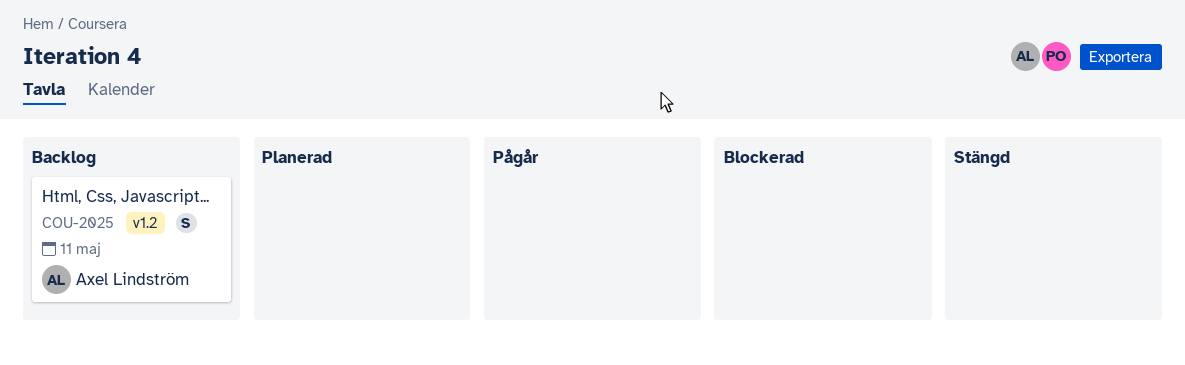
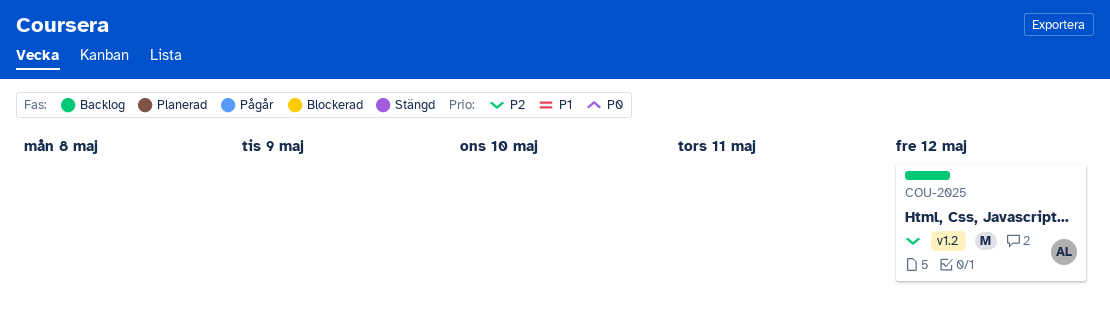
COU-2025, estimate: S -> M
COU-2025, due: May 11 -> May 12

